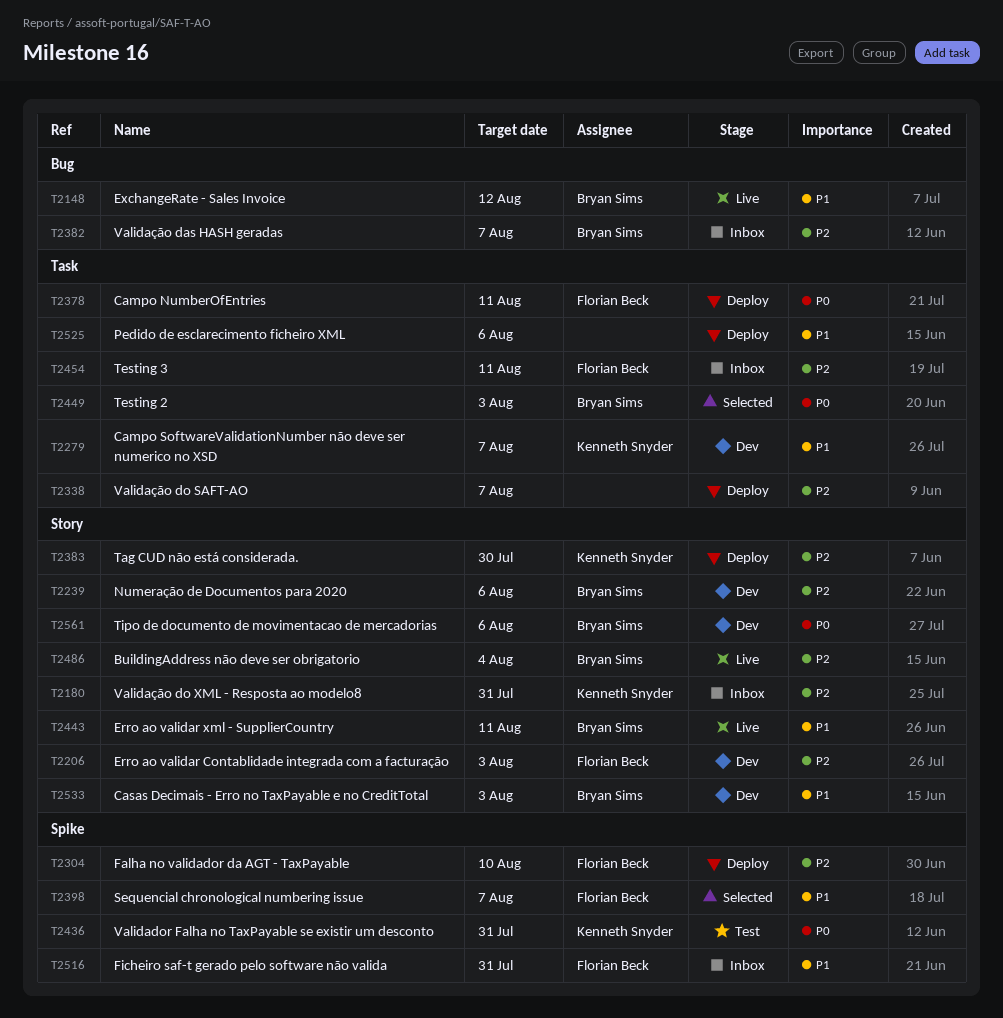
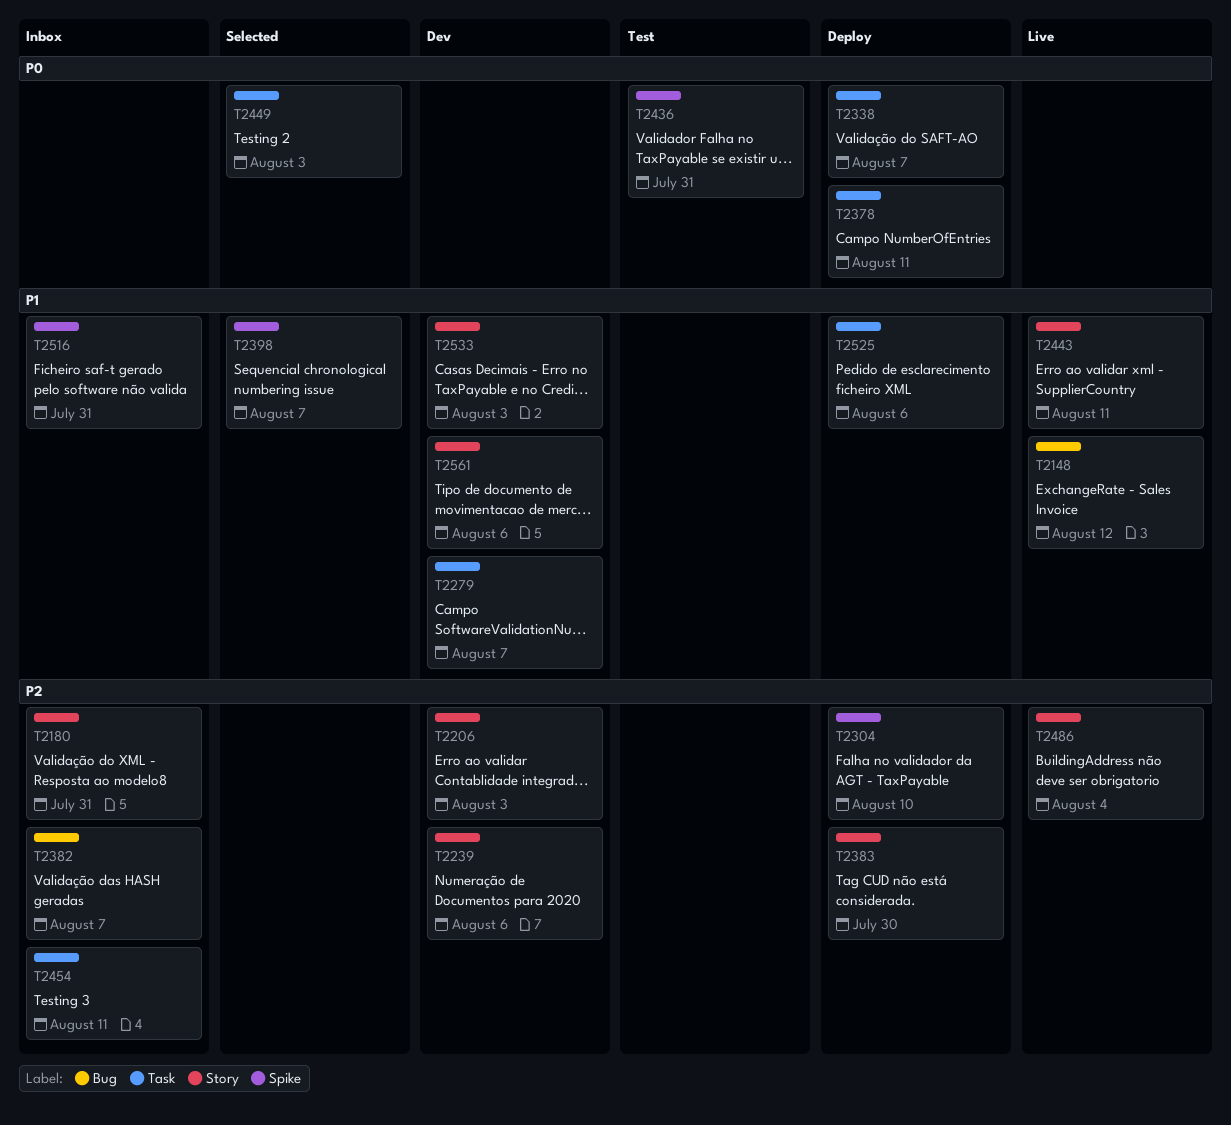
T2338, priority: P2 -> P0
T2561, priority: P0 -> P1

